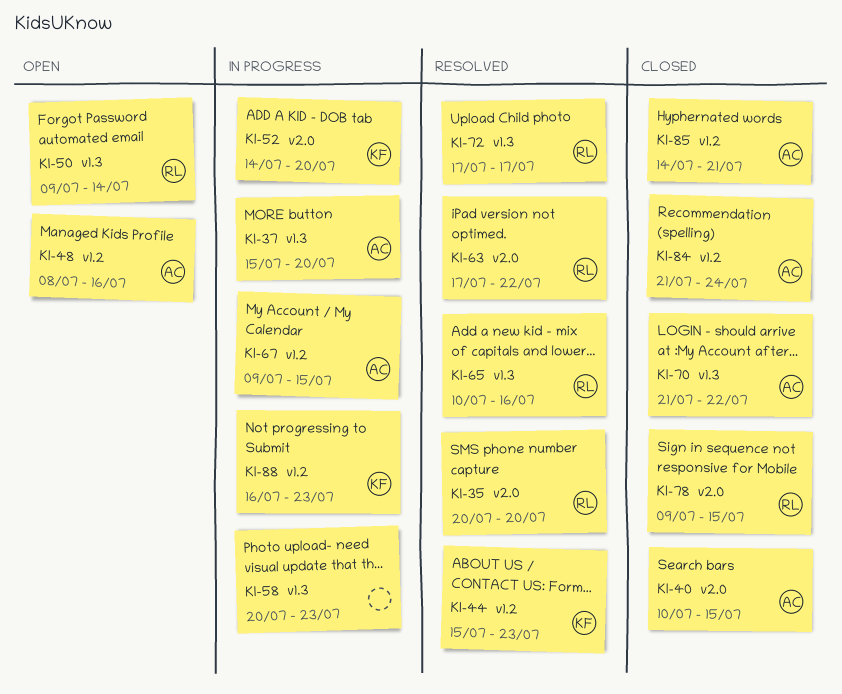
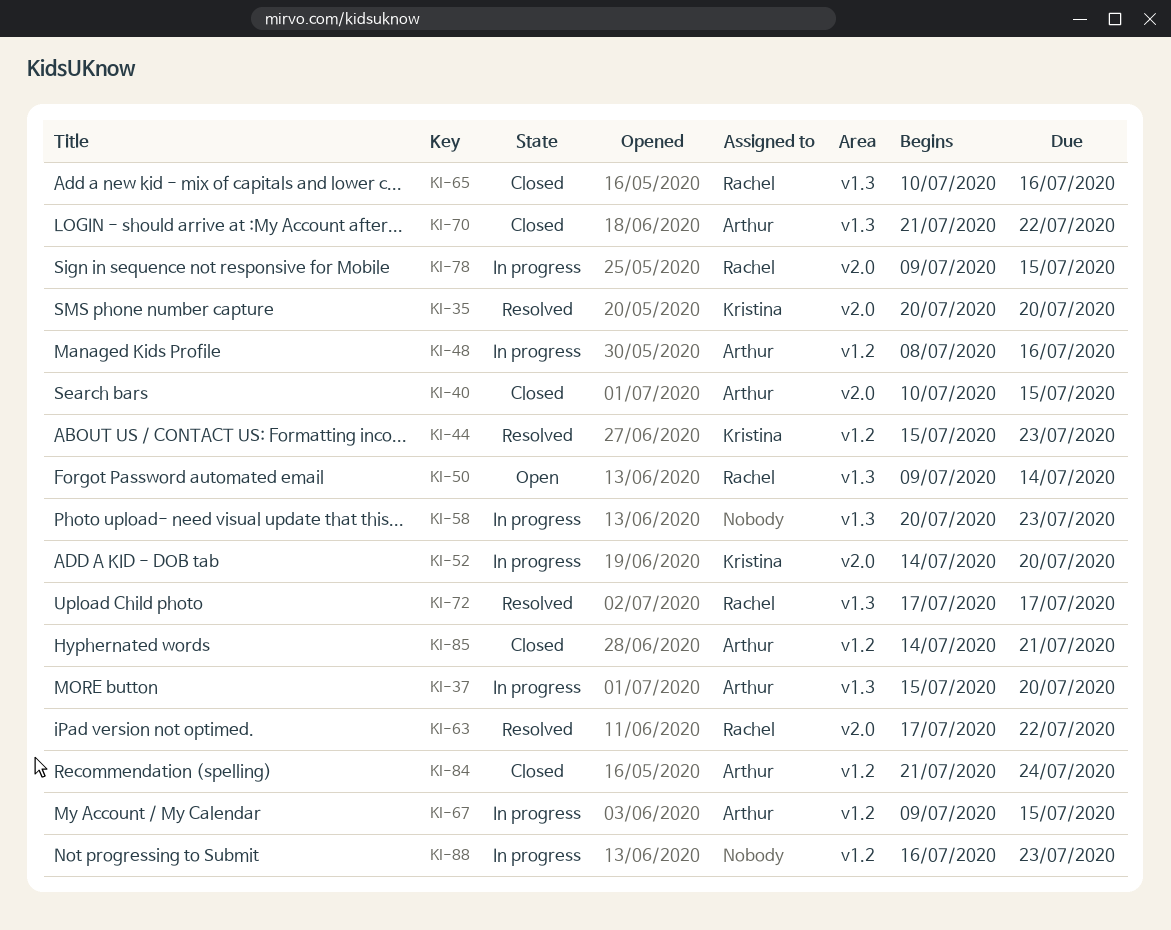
KI-35, owner: Rachel -> Kristina
KI-48, status: Open -> In progress
KI-65, status: Resolved -> Closed
KI-78, status: Closed -> In progress
KI-88, owner: Kristina -> none

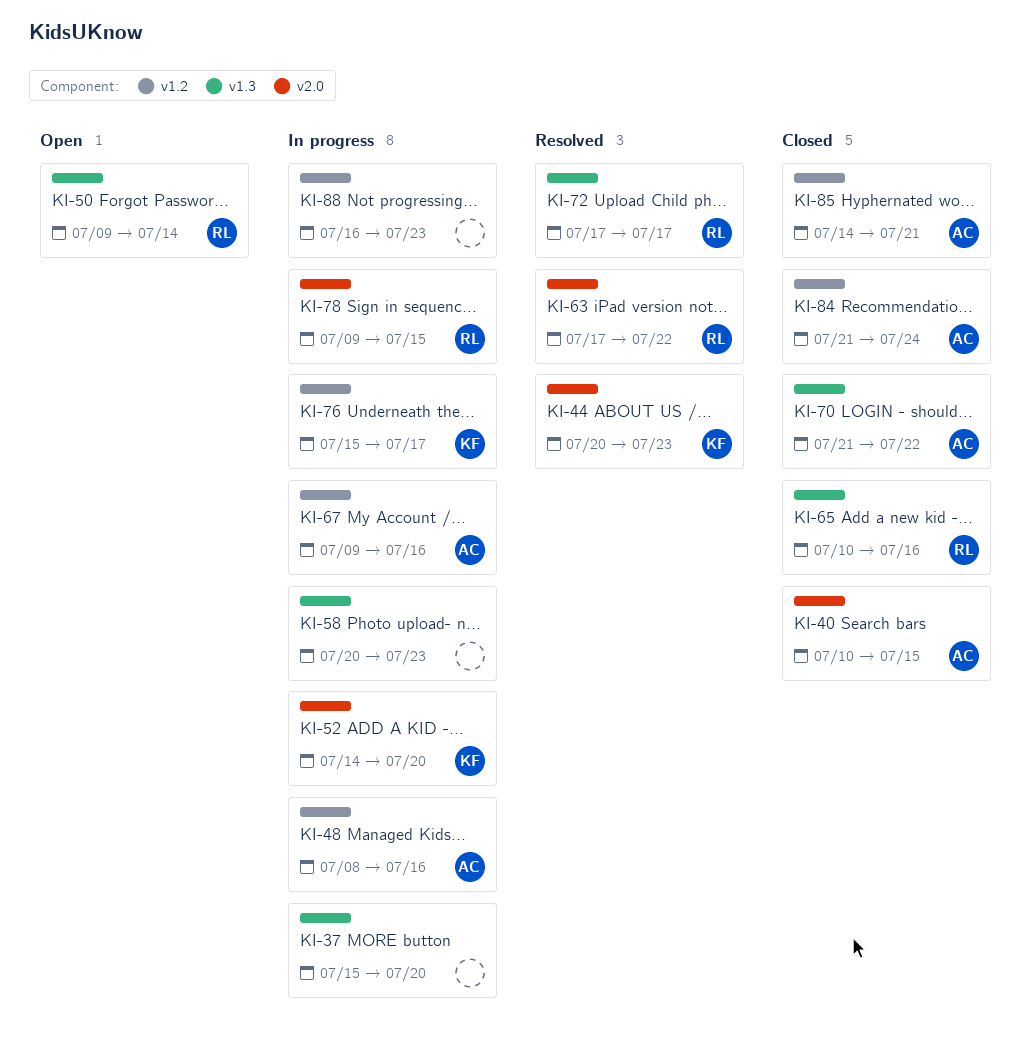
KI-35: present -> none
KI-37, owner: Arthur -> none
KI-44, label: v1.2 -> v2.0
KI-44, start: Jul 15 -> Jul 20
KI-67, due: Jul 15 -> Jul 16
KI-76: none -> present

